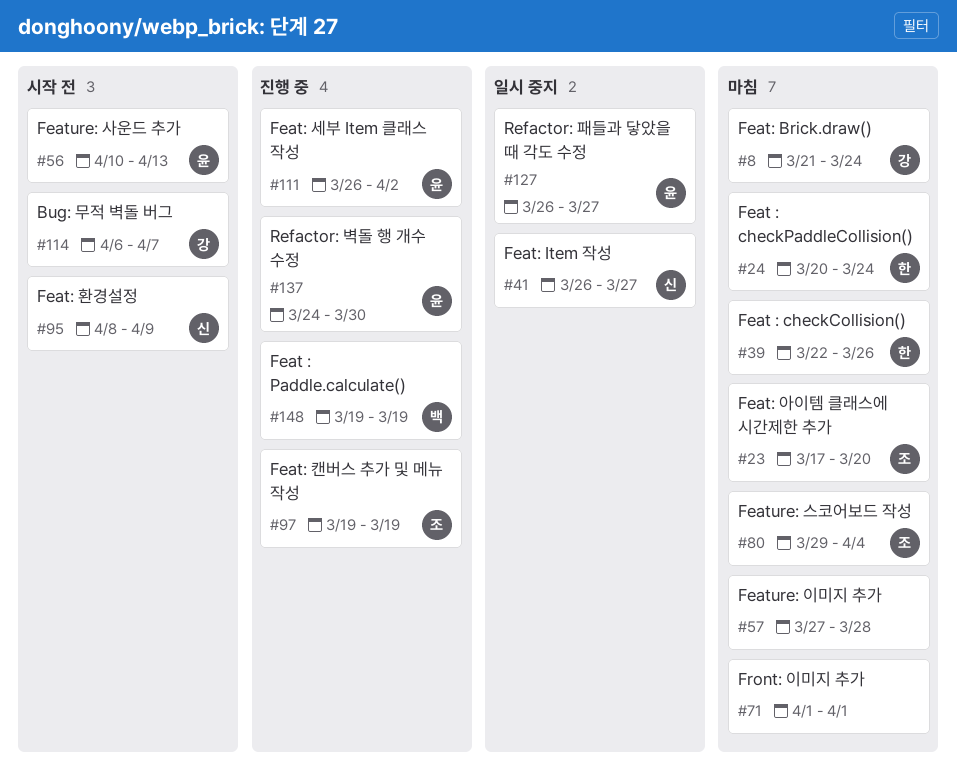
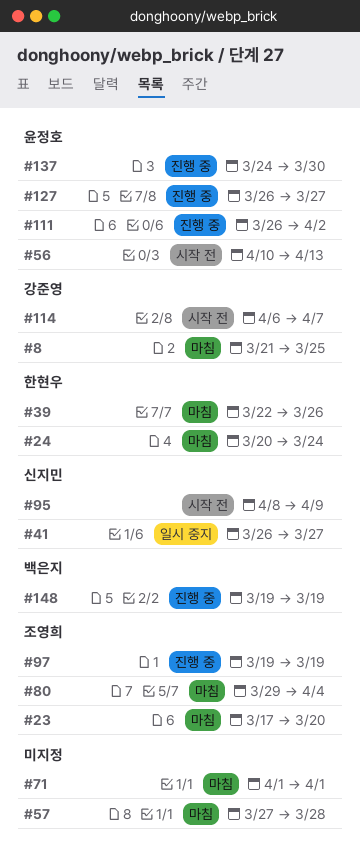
#8, due: Mar 24 -> Mar 25
#127, status: 일시 중지 -> 진행 중

